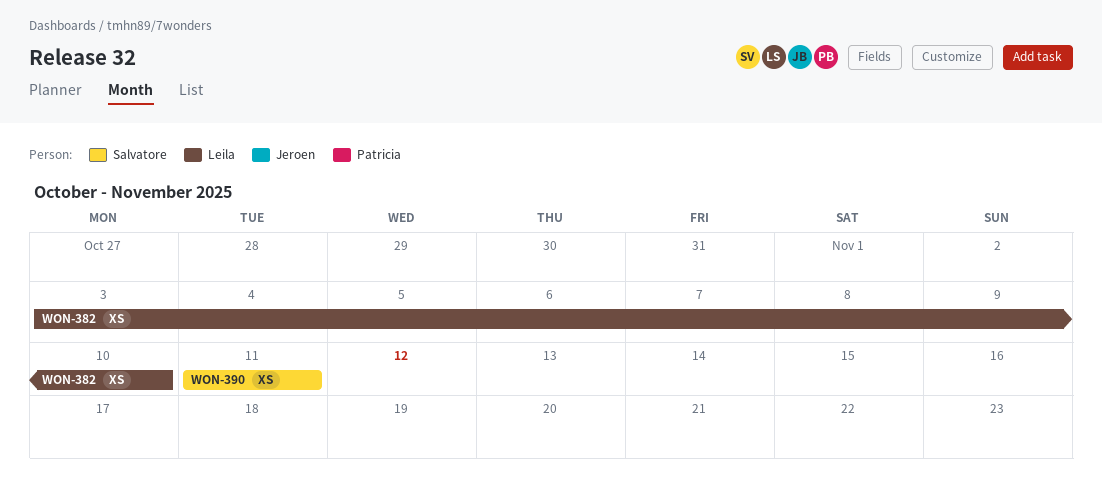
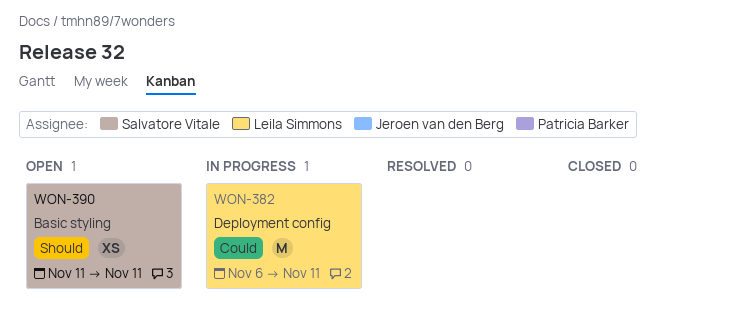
WON-382, estimate: XS -> M
WON-382, start: Nov 3 -> Nov 6
WON-382, due: Nov 10 -> Nov 11

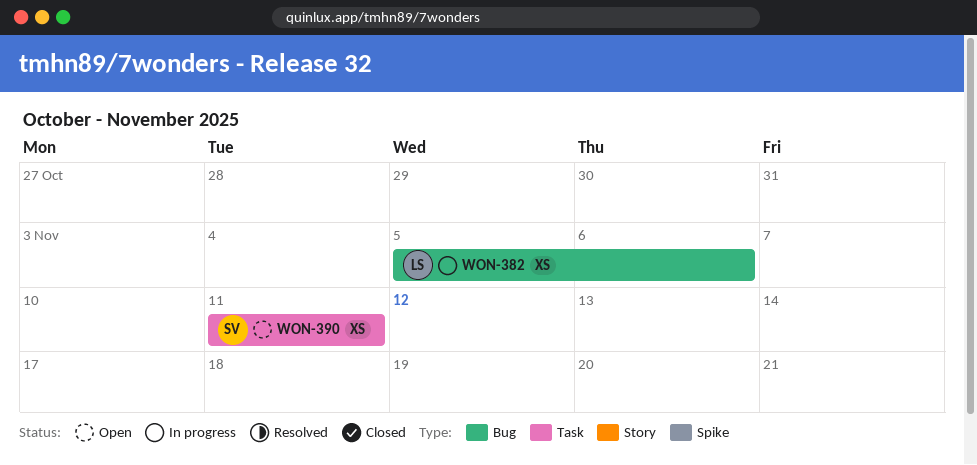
WON-382, estimate: M -> XS
WON-382, start: Nov 6 -> Nov 5
WON-382, due: Nov 11 -> Nov 6

